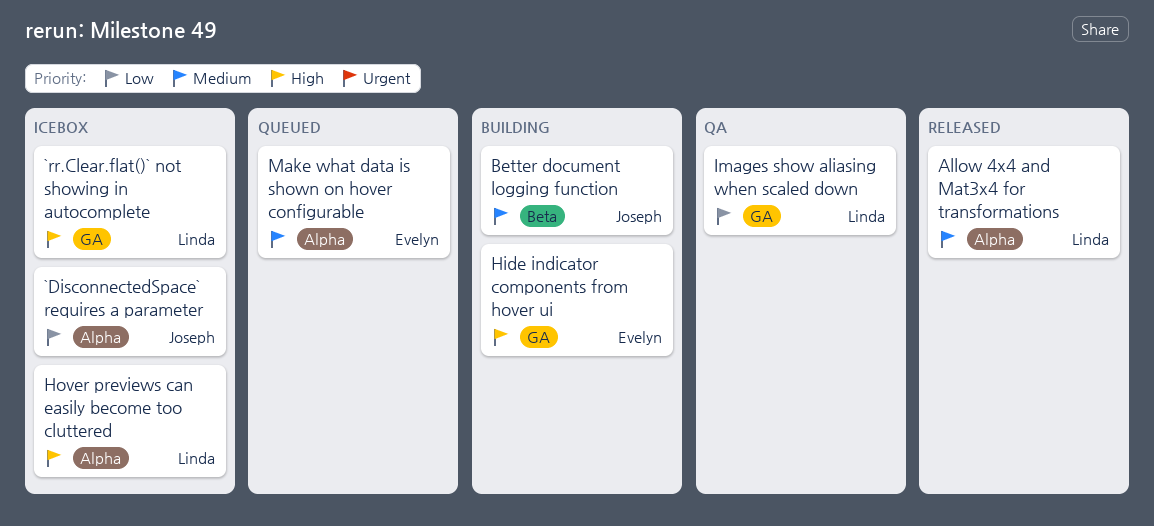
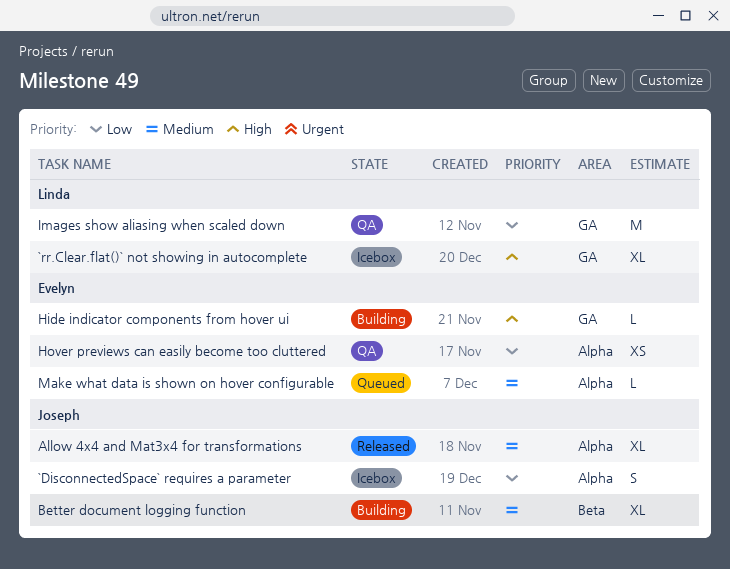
Allow 4x4 and Mat3x4 for transformations, owner: Linda -> Joseph
Hover previews can easily become too cluttered, status: Icebox -> QA
Hover previews can easily become too cluttered, owner: Linda -> Evelyn
Hover previews can easily become too cluttered, priority: High -> Low

